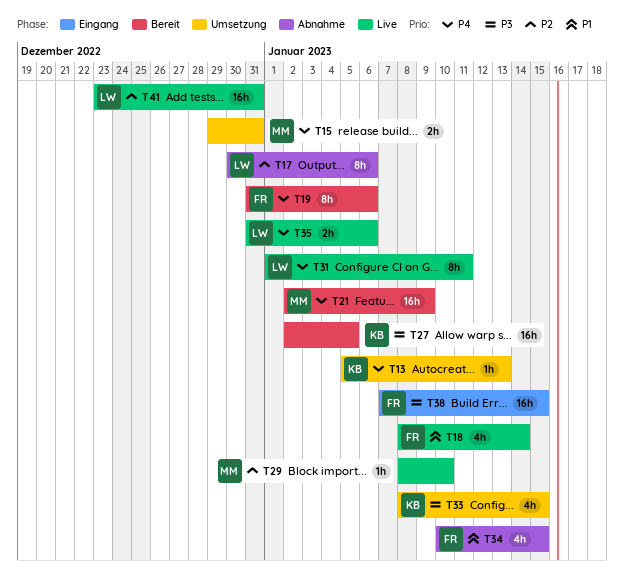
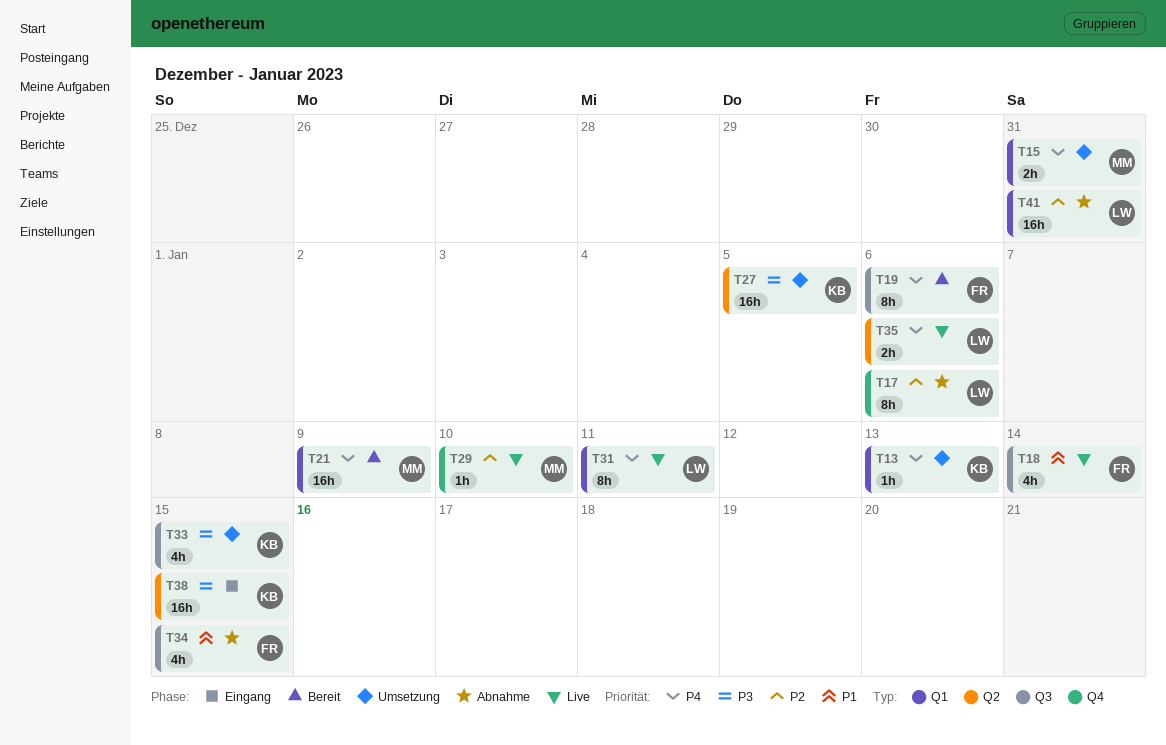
T27, status: Bereit -> Umsetzung
T38, owner: FR -> KB
T41, status: Live -> Abnahme

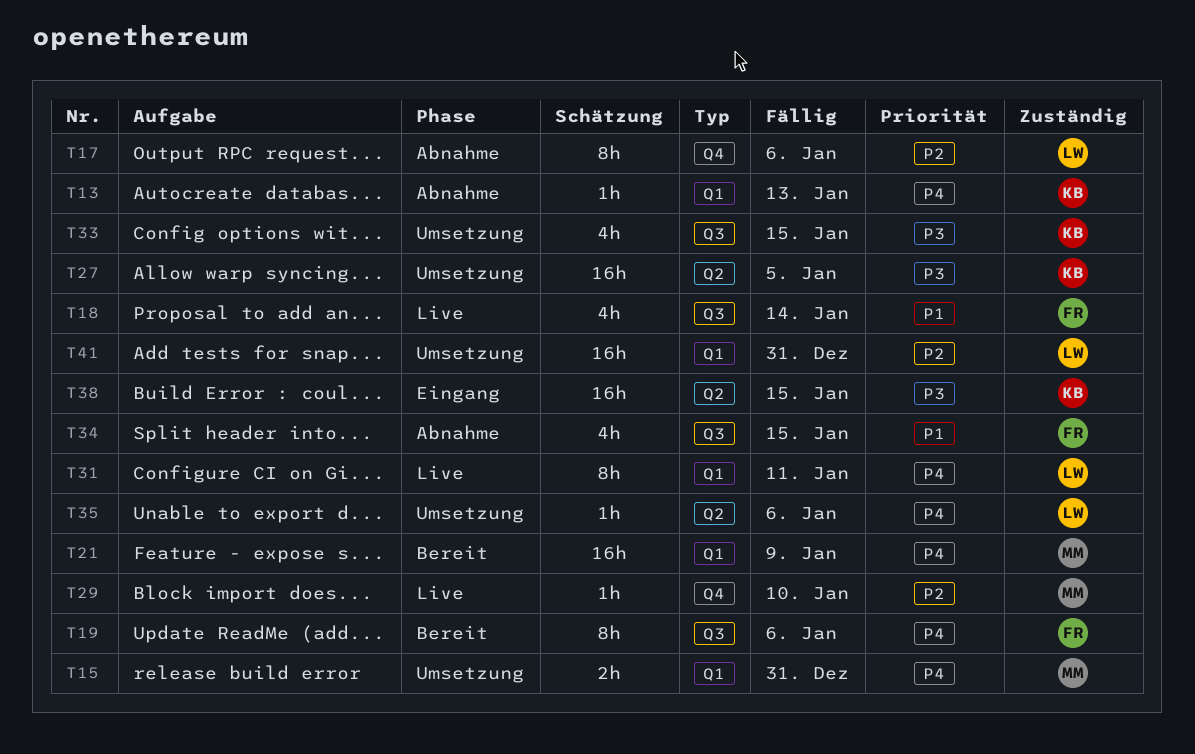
T13, status: Umsetzung -> Abnahme
T35, status: Live -> Umsetzung
T35, estimate: 2h -> 1h
T41, status: Abnahme -> Umsetzung

